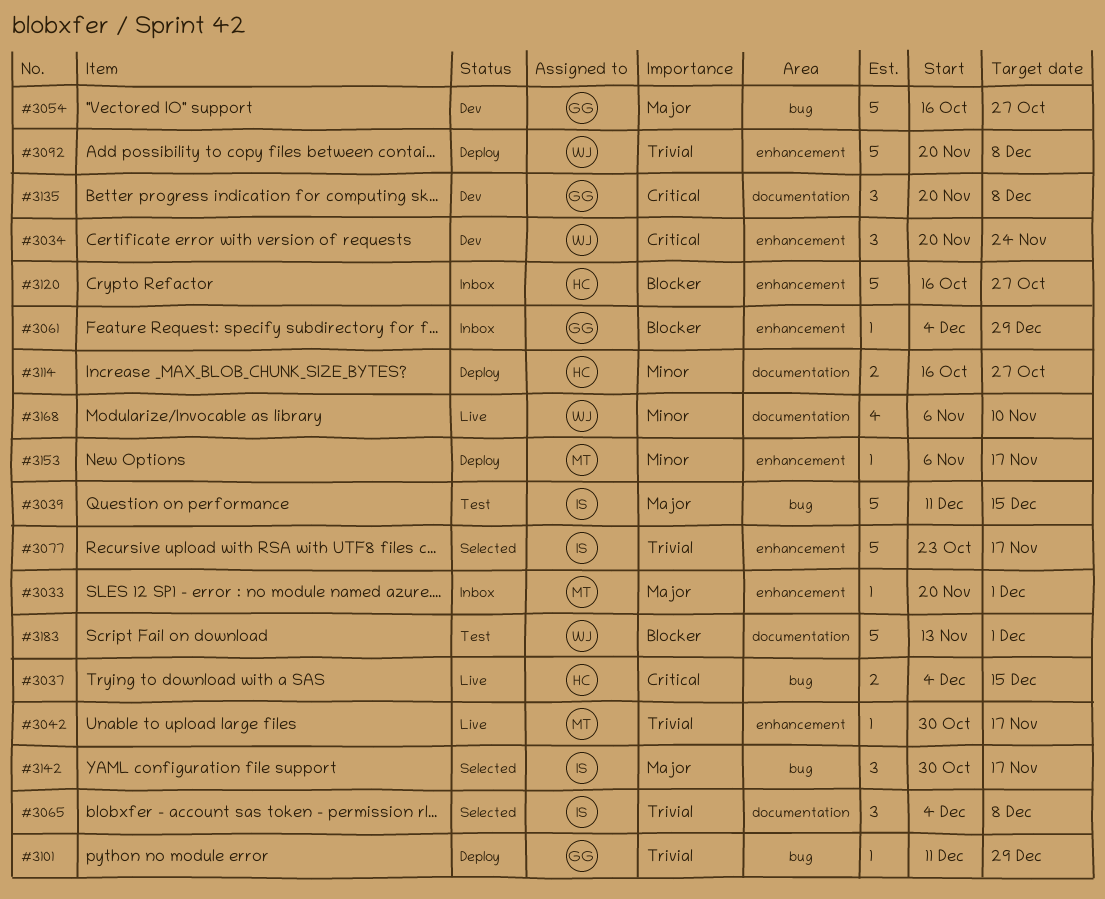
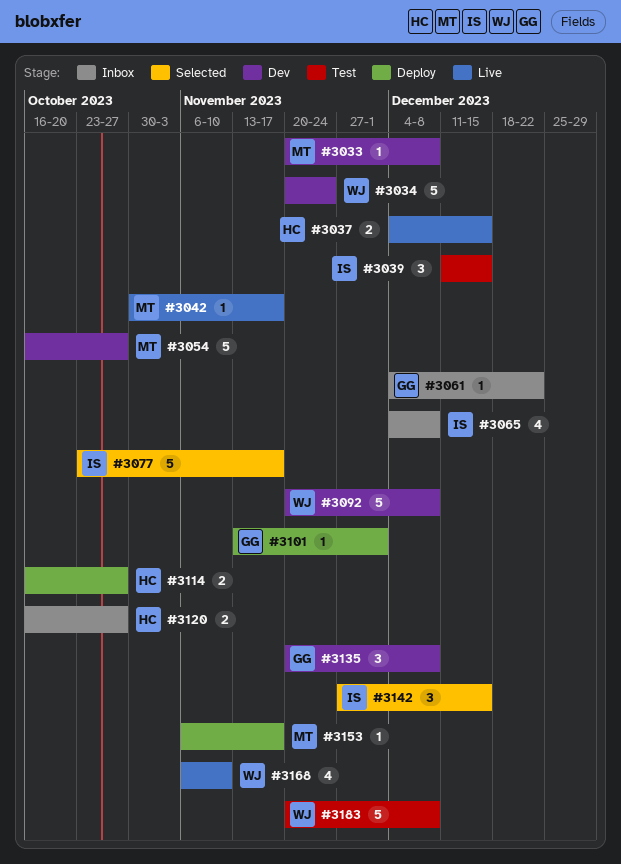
#3033, status: Inbox -> Dev
#3033, due: Dec 1 -> Dec 8
#3034, estimate: 3 -> 5
#3039, estimate: 5 -> 3
#3054, owner: GG -> MT
#3061, due: Dec 29 -> Dec 22
#3065, status: Selected -> Inbox
#3065, estimate: 3 -> 4
#3092, status: Deploy -> Dev
#3101, start: Dec 11 -> Nov 13
#3101, due: Dec 29 -> Dec 1
#3120, estimate: 5 -> 2
#3142, start: Oct 30 -> Nov 27
#3142, due: Nov 17 -> Dec 15
#3183, start: Nov 13 -> Nov 20
#3183, due: Dec 1 -> Dec 8

